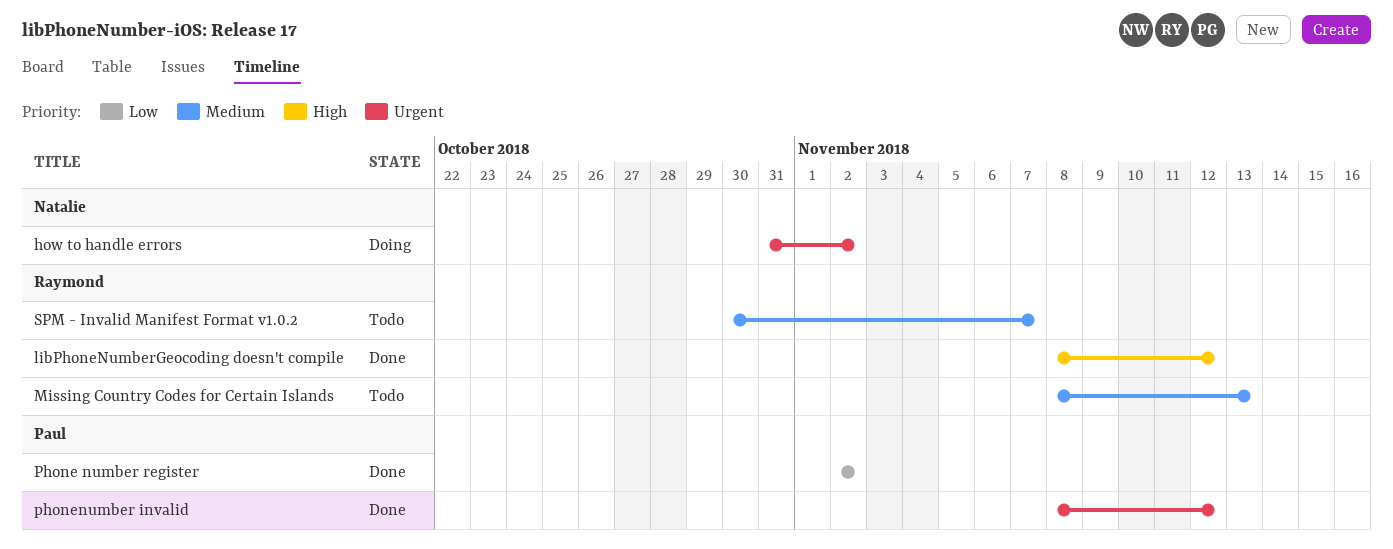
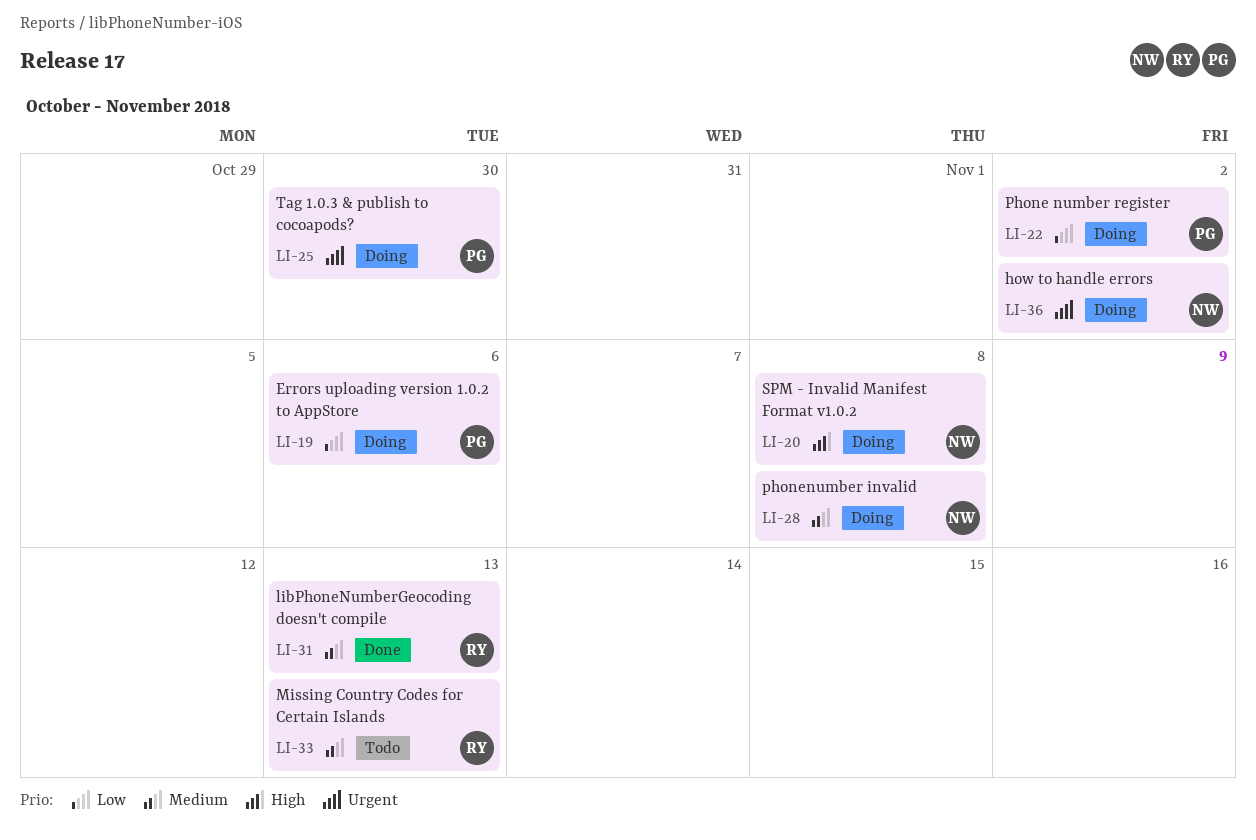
Errors uploading version 1.0.2 to AppStore: none -> present
libPhoneNumberGeocoding doesn't compile, priority: High -> Medium
libPhoneNumberGeocoding doesn't compile, due: Nov 12 -> Nov 13
Phone number register, status: Done -> Doing
phonenumber invalid, status: Done -> Doing
phonenumber invalid, owner: Paul -> Natalie
phonenumber invalid, priority: Urgent -> Medium
phonenumber invalid, due: Nov 12 -> Nov 8
SPM - Invalid Manifest Format v1.0.2, status: Todo -> Doing
SPM - Invalid Manifest Format v1.0.2, owner: Raymond -> Natalie
SPM - Invalid Manifest Format v1.0.2, priority: Medium -> High
SPM - Invalid Manifest Format v1.0.2, due: Nov 7 -> Nov 8
Tag 1.0.3 & publish to cocoapods?: none -> present

